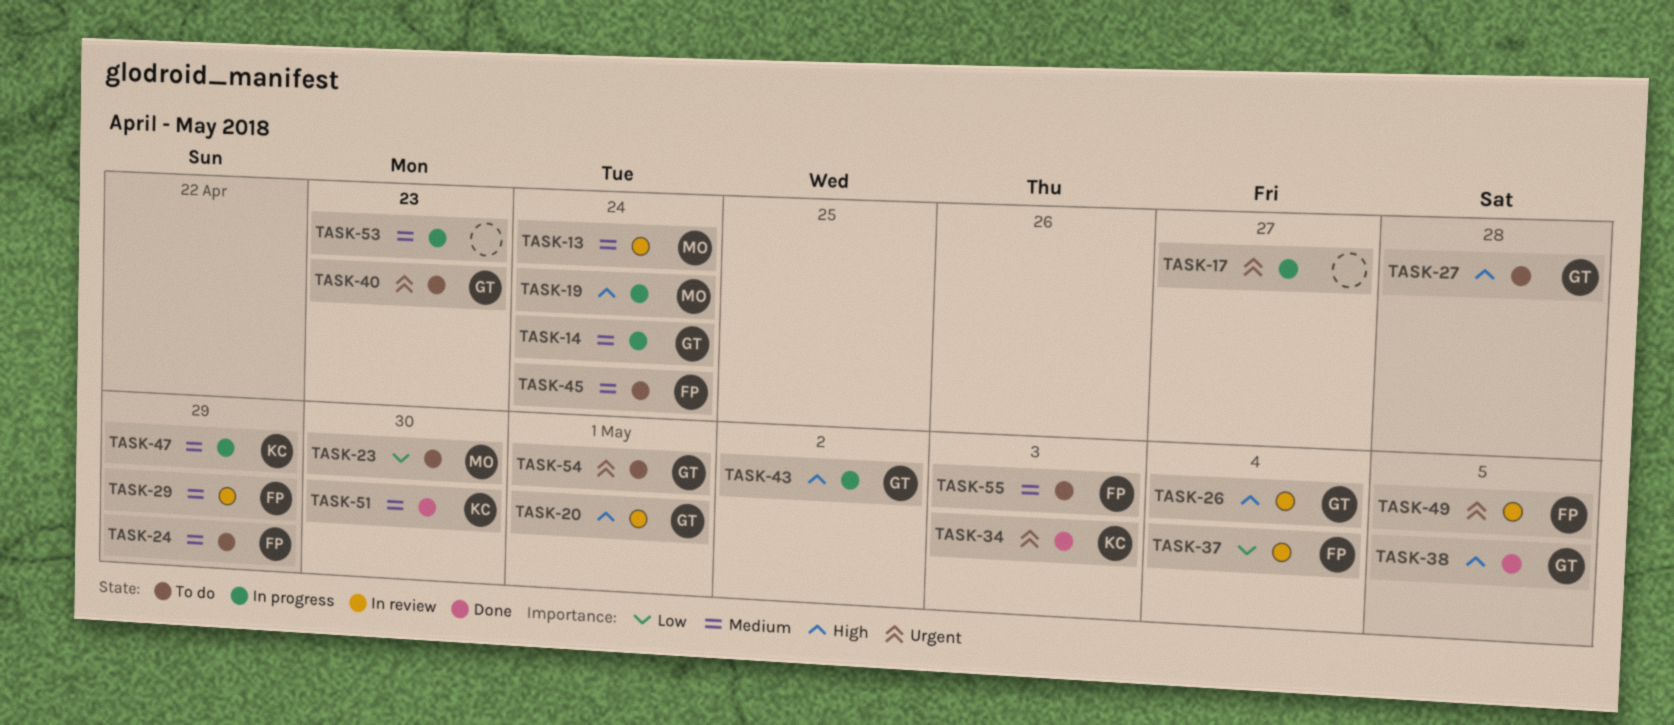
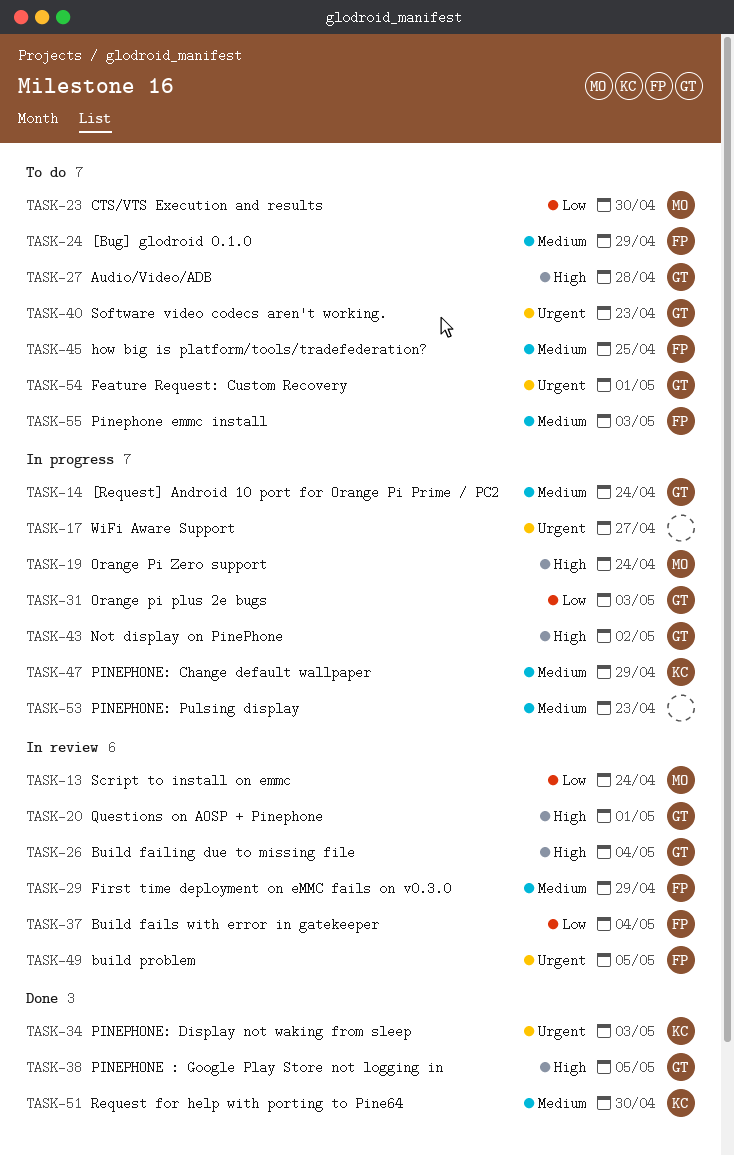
TASK-13, priority: Medium -> Low
TASK-31: none -> present
TASK-45, due: Apr 24 -> Apr 25

